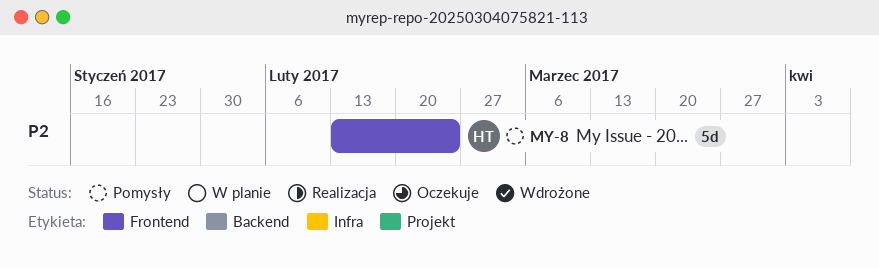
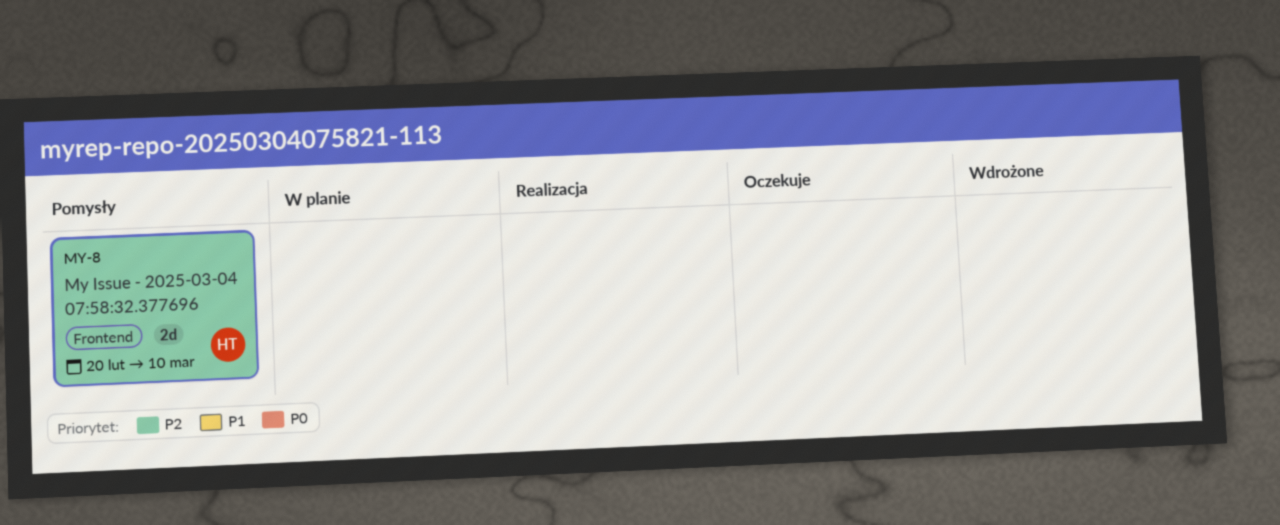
MY-8, estimate: 5d -> 2d
MY-8, start: Feb 13 -> Feb 20
MY-8, due: Feb 24 -> Mar 10

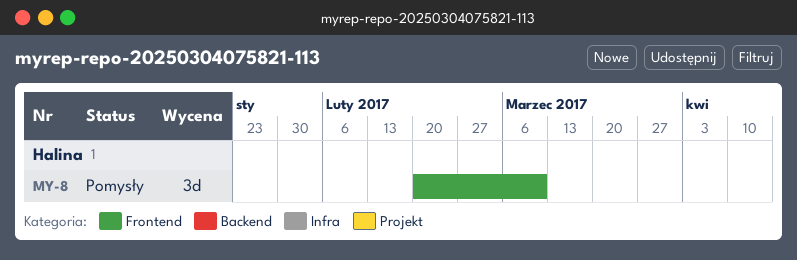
MY-8, estimate: 2d -> 3d

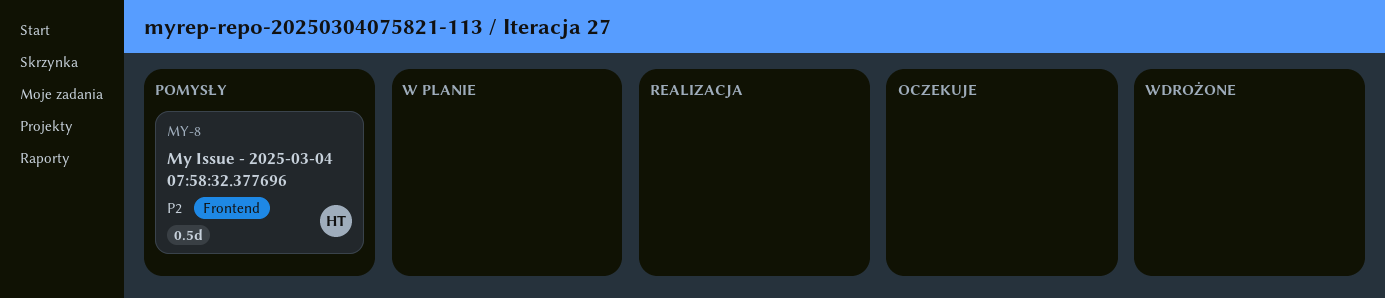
MY-8, estimate: 3d -> 0.5d

